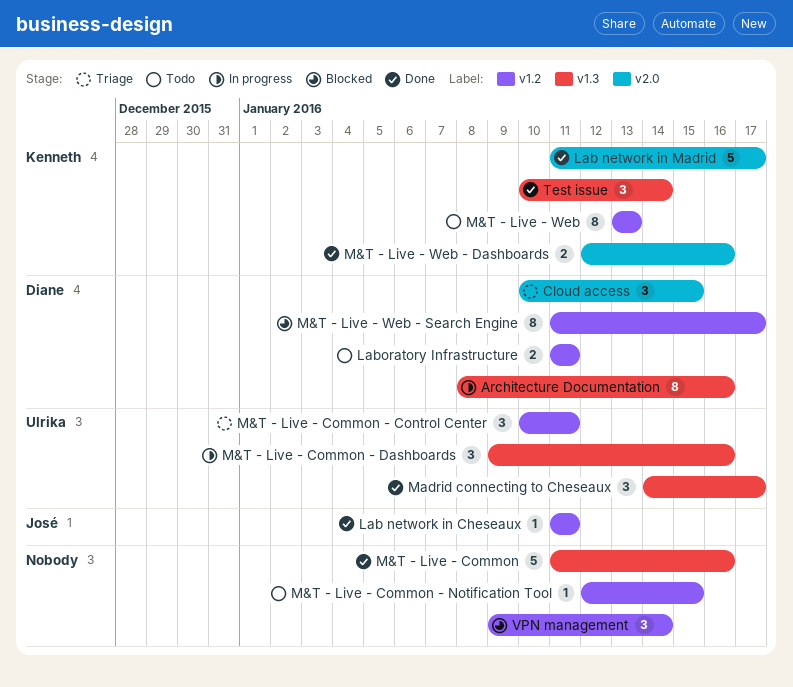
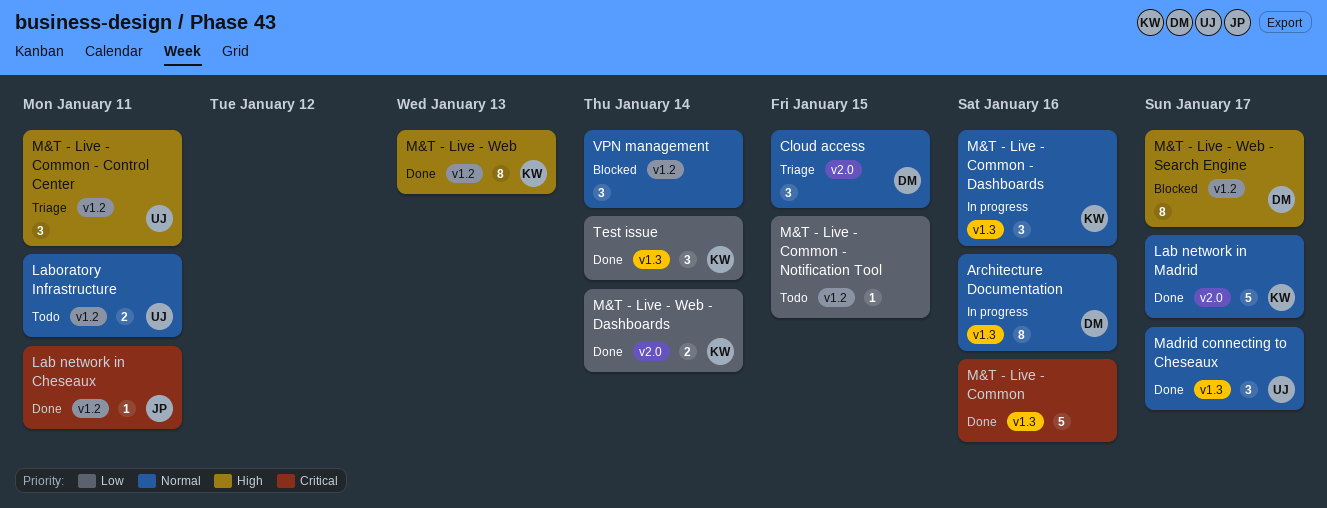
Laboratory Infrastructure, owner: Diane -> Ulrika
M&T - Live - Common - Dashboards, owner: Ulrika -> Kenneth
M&T - Live - Web, status: Todo -> Done
M&T - Live - Web - Dashboards, due: Jan 16 -> Jan 14

